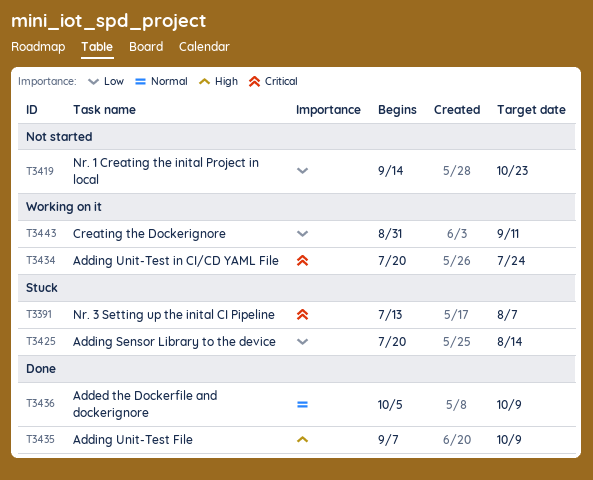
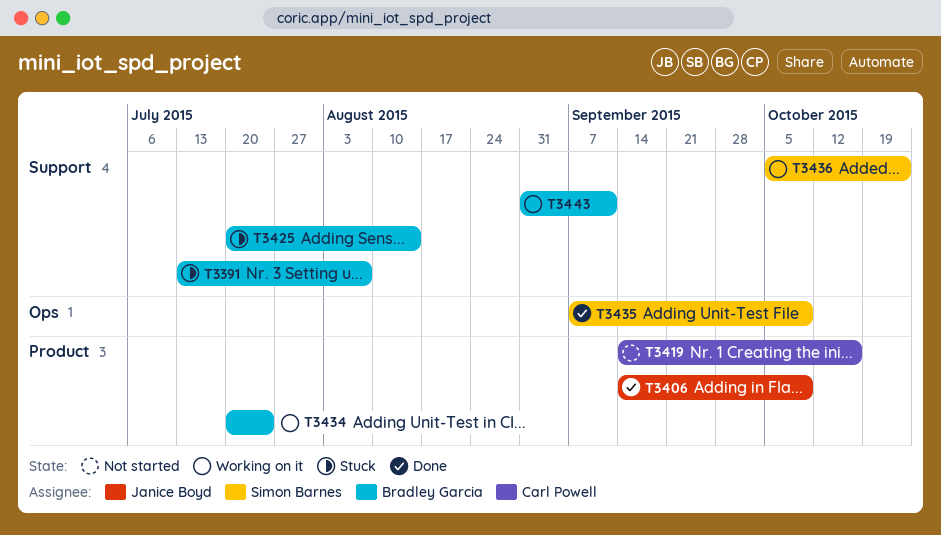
T3406: none -> present
T3419, due: Oct 23 -> Oct 16
T3436, status: Done -> Working on it
T3436, due: Oct 9 -> Oct 23

